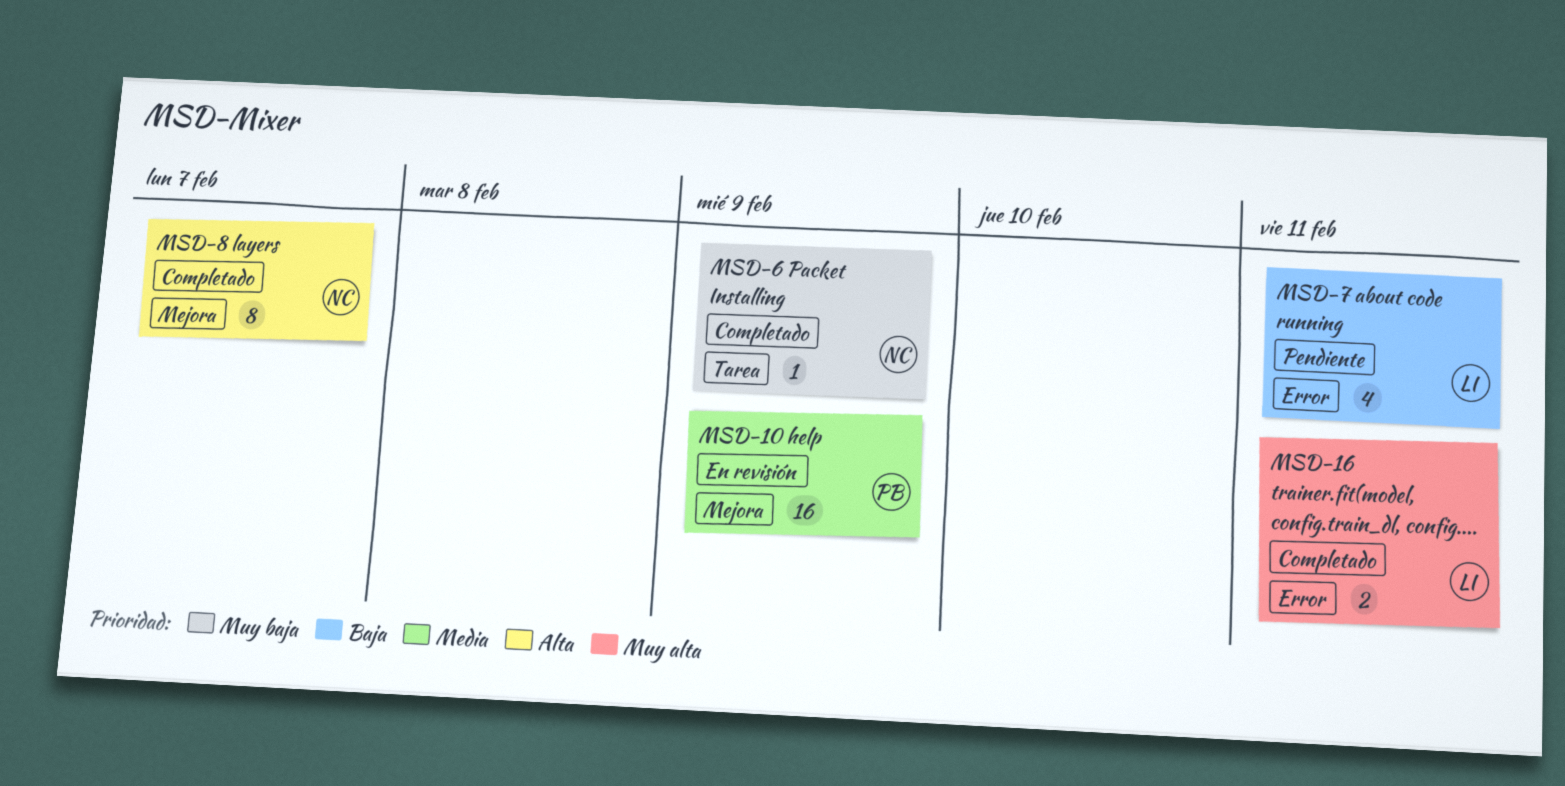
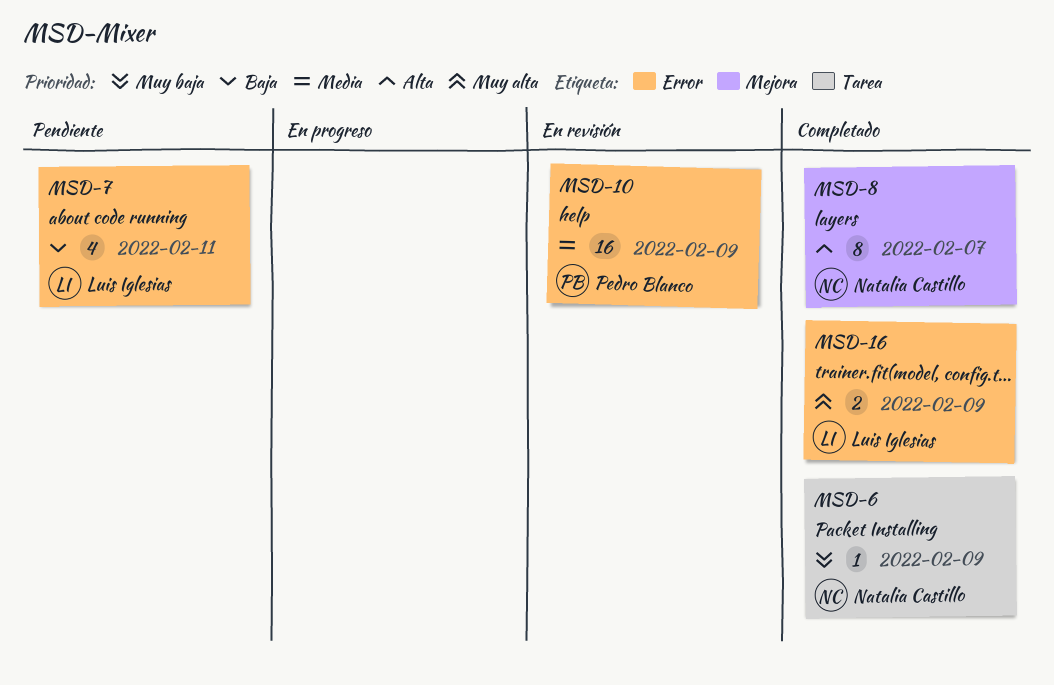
MSD-10, label: Mejora -> Error
MSD-16, due: Feb 11 -> Feb 9

